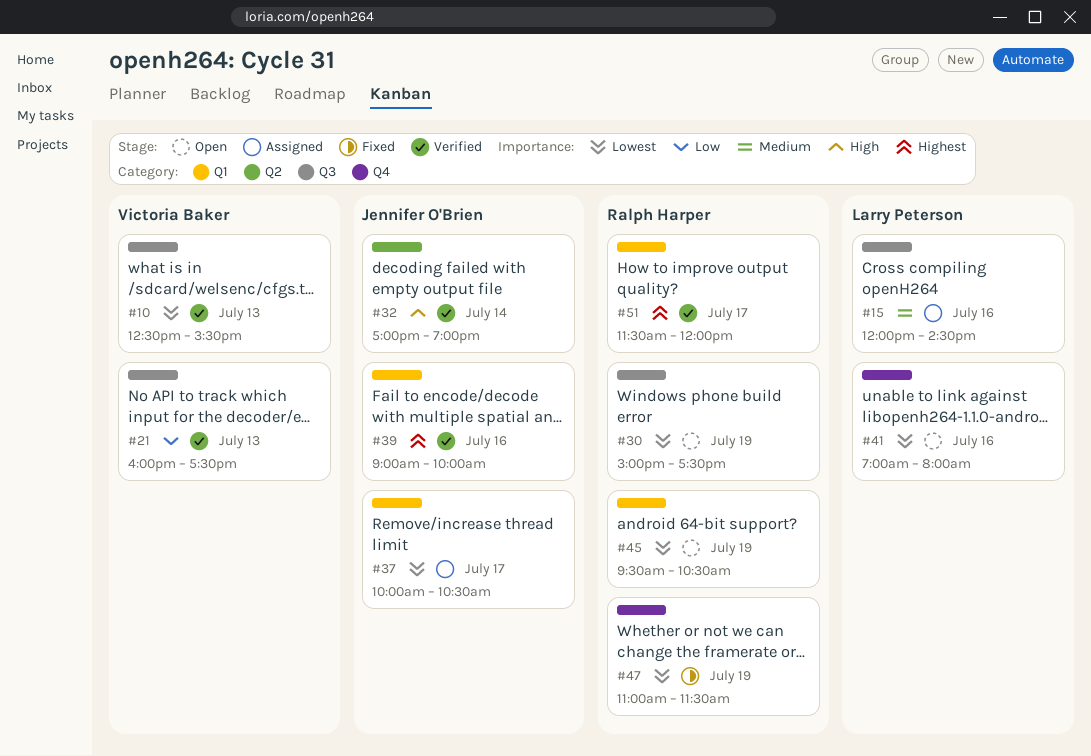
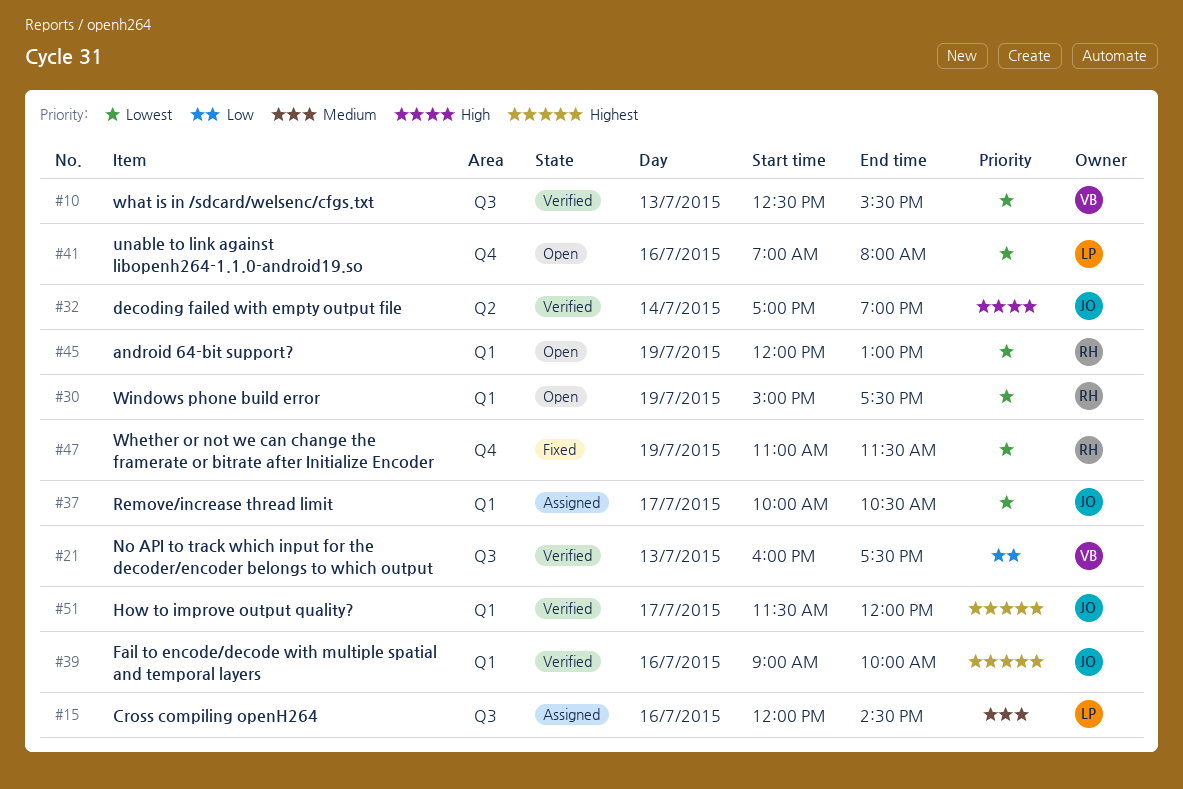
#30, label: Q3 -> Q1
#45, begins: 09:30 -> 12:00
#45, ends: 10:30 -> 13:00
#51, owner: Ralph Harper -> Jennifer O'Brien

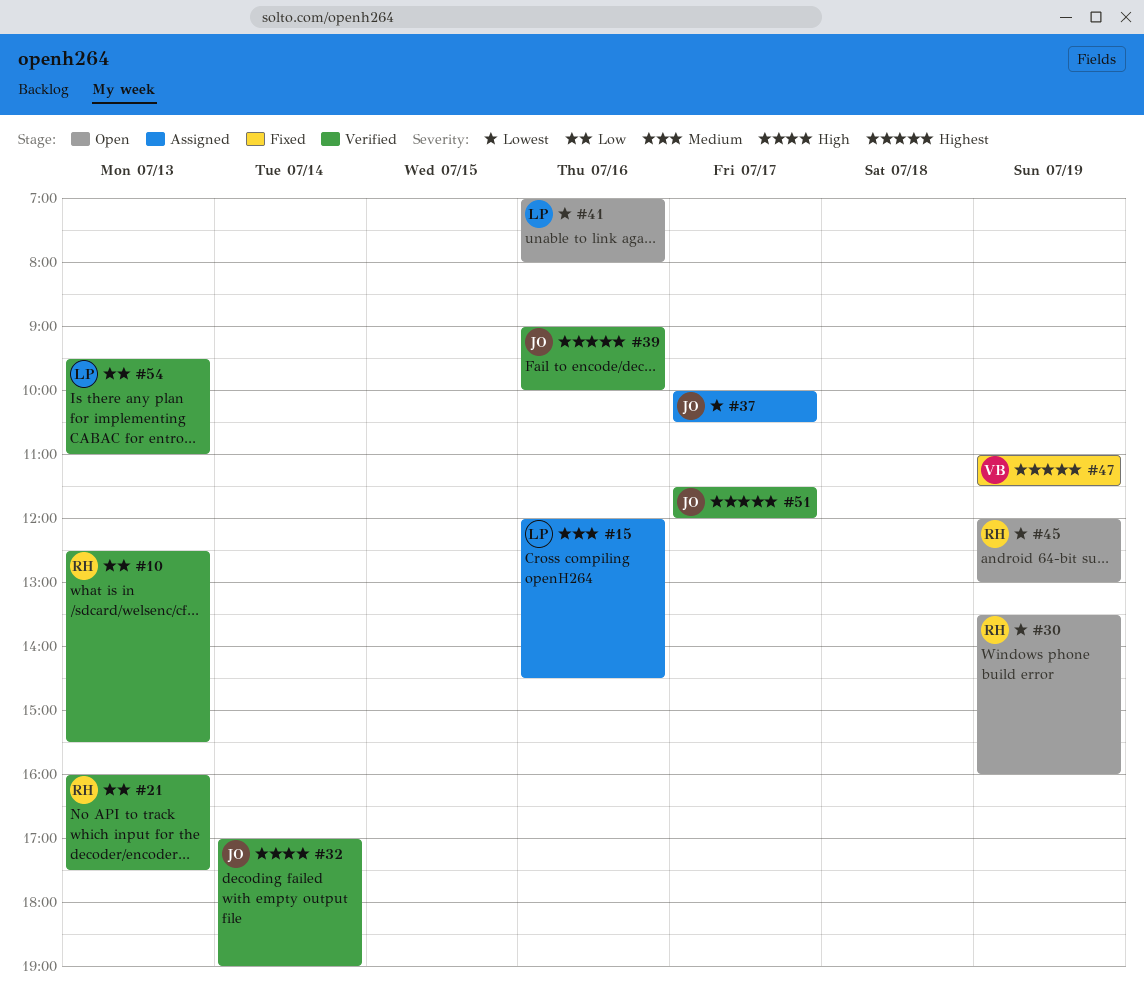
#10, owner: VB -> RH
#10, priority: Lowest -> Low
#21, owner: VB -> RH
#30, begins: 15:00 -> 13:30
#30, ends: 17:30 -> 16:00
#47, owner: RH -> VB
#47, priority: Lowest -> Highest
#54: none -> present

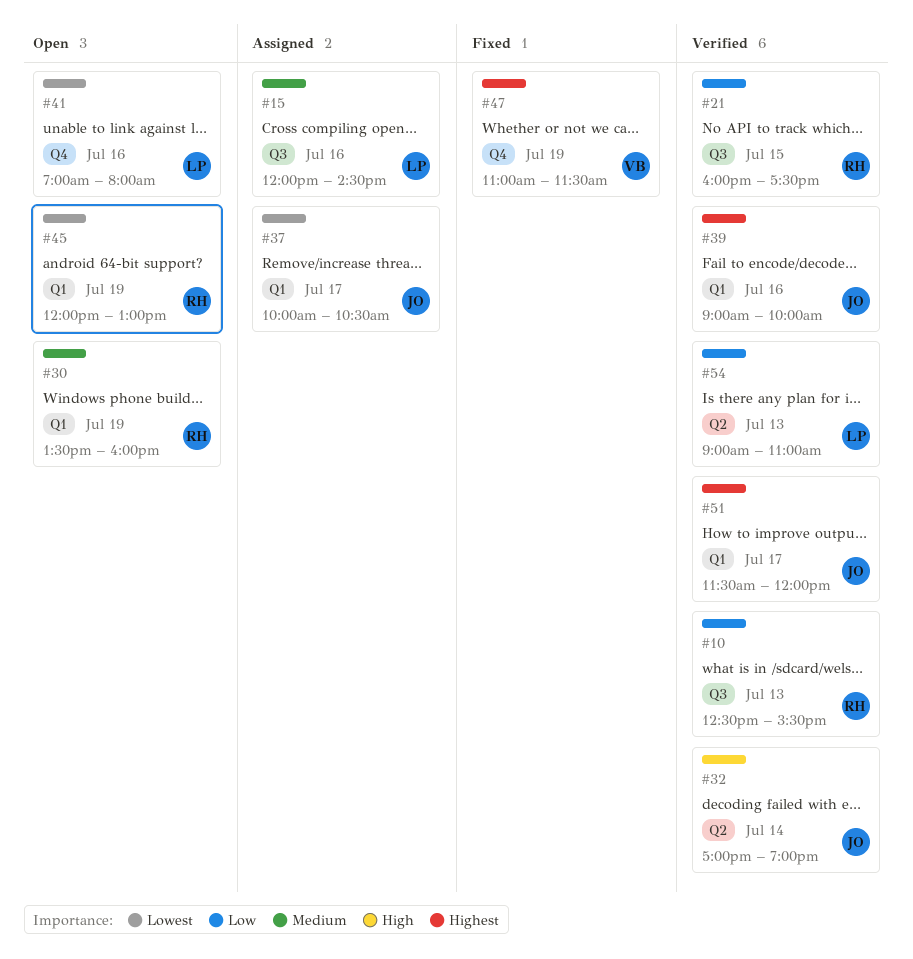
#21, day: Jul 13 -> Jul 15
#30, priority: Lowest -> Medium
#54, begins: 09:30 -> 09:00

